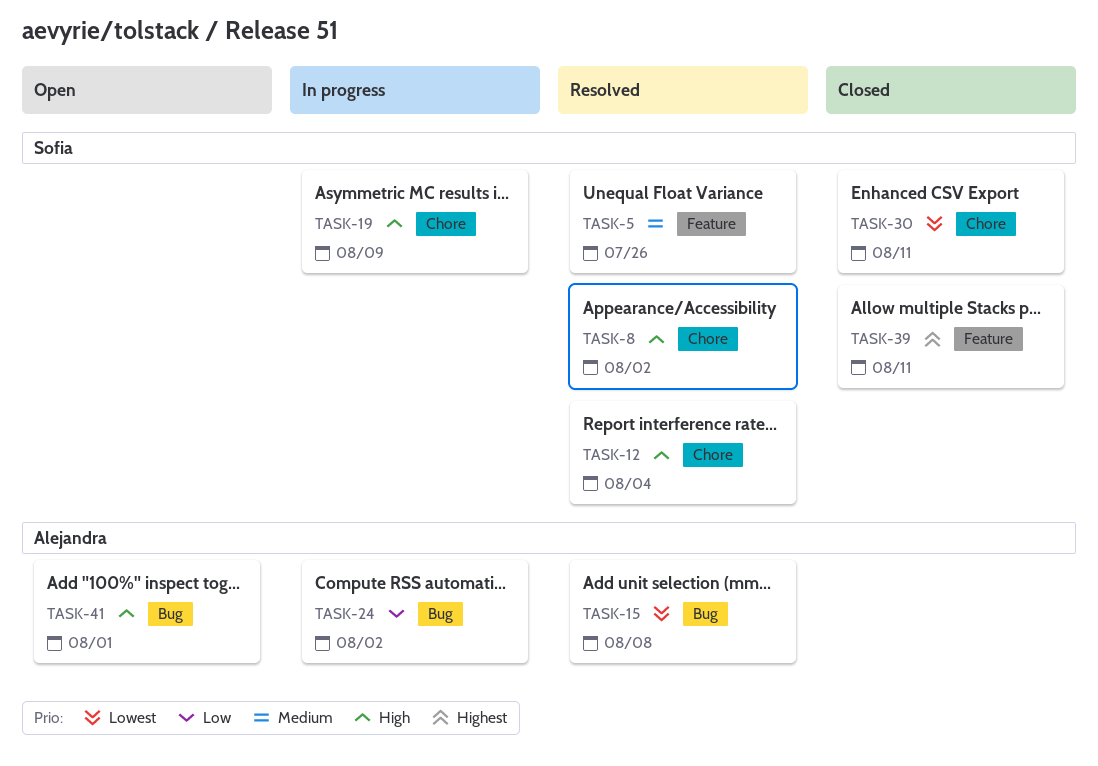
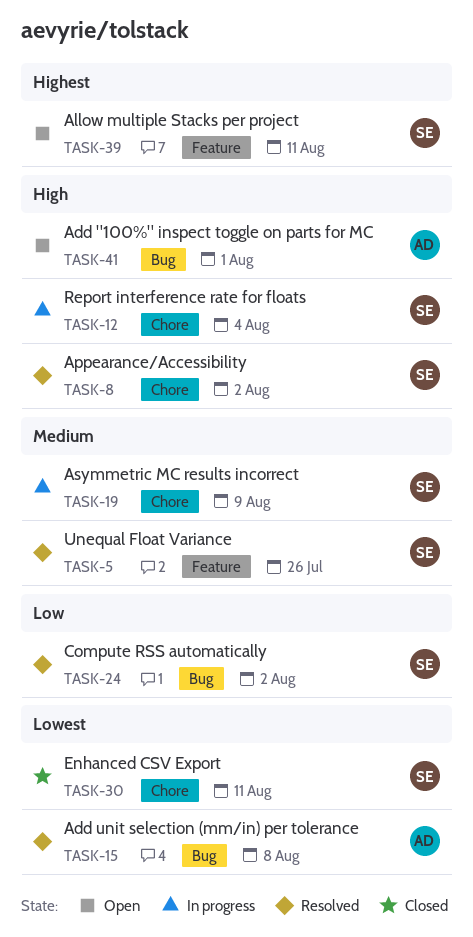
TASK-12, status: Resolved -> In progress
TASK-19, priority: High -> Medium
TASK-24, status: In progress -> Resolved
TASK-24, owner: Alejandra -> Sofia
TASK-39, status: Closed -> Open

